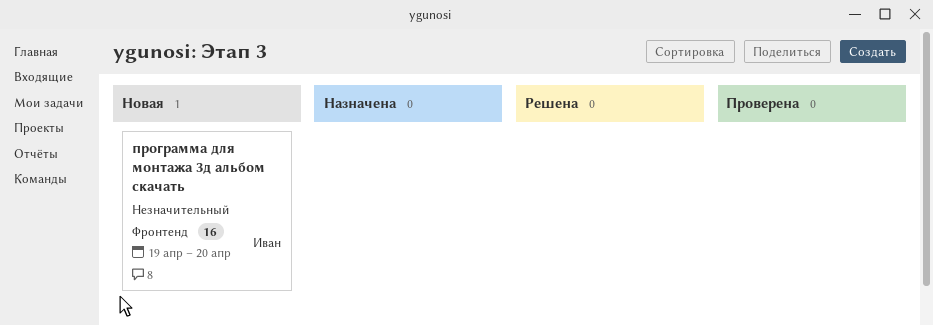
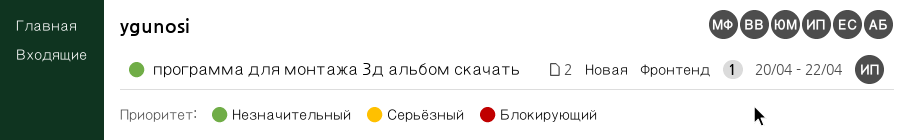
программа для монтажа 3д альбом скачать, estimate: 16 -> 1
программа для монтажа 3д альбом скачать, start: Apr 19 -> Apr 20
программа для монтажа 3д альбом скачать, due: Apr 20 -> Apr 22

